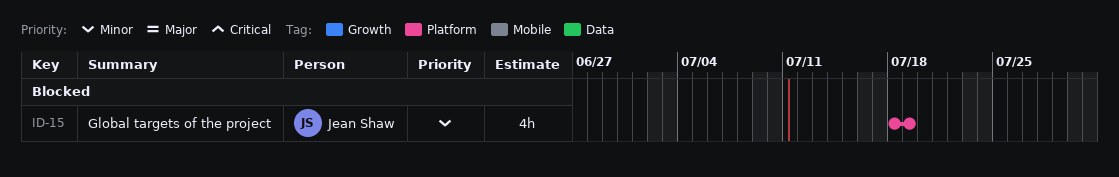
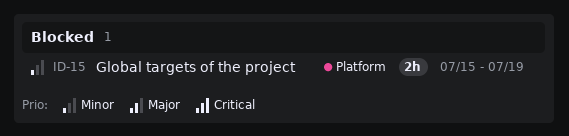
ID-15, estimate: 4h -> 2h
ID-15, start: Jul 18 -> Jul 15

